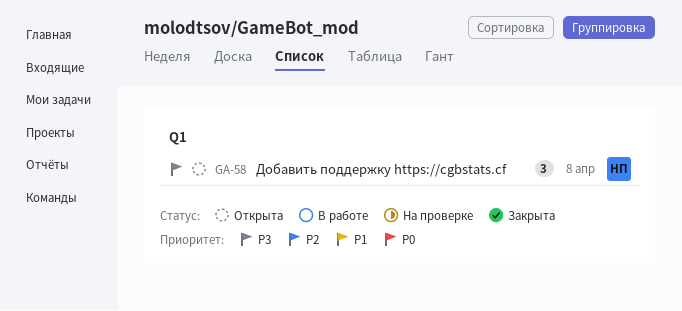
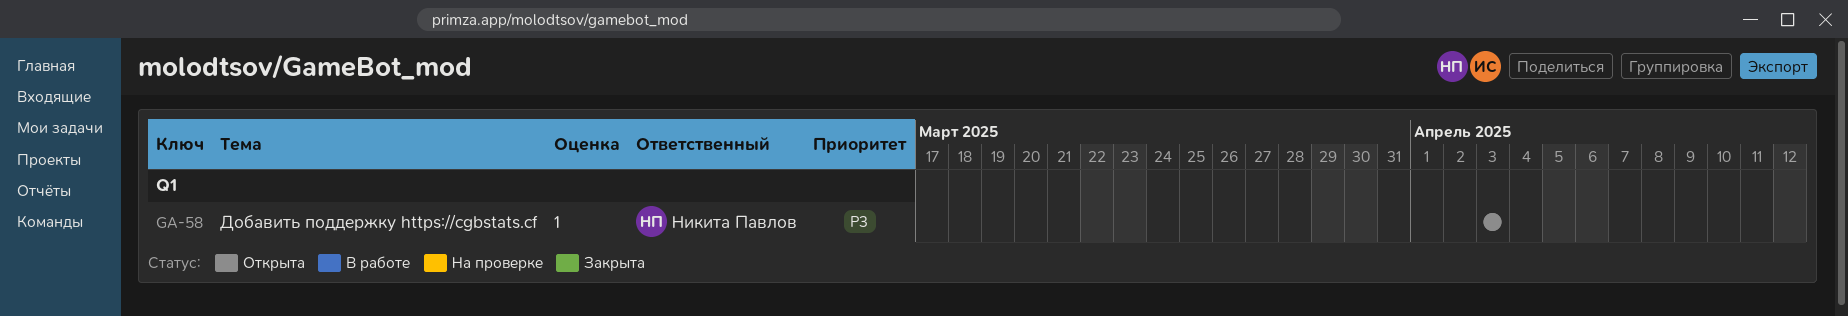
GA-58, estimate: 3 -> 1
GA-58, due: Apr 8 -> Apr 3

